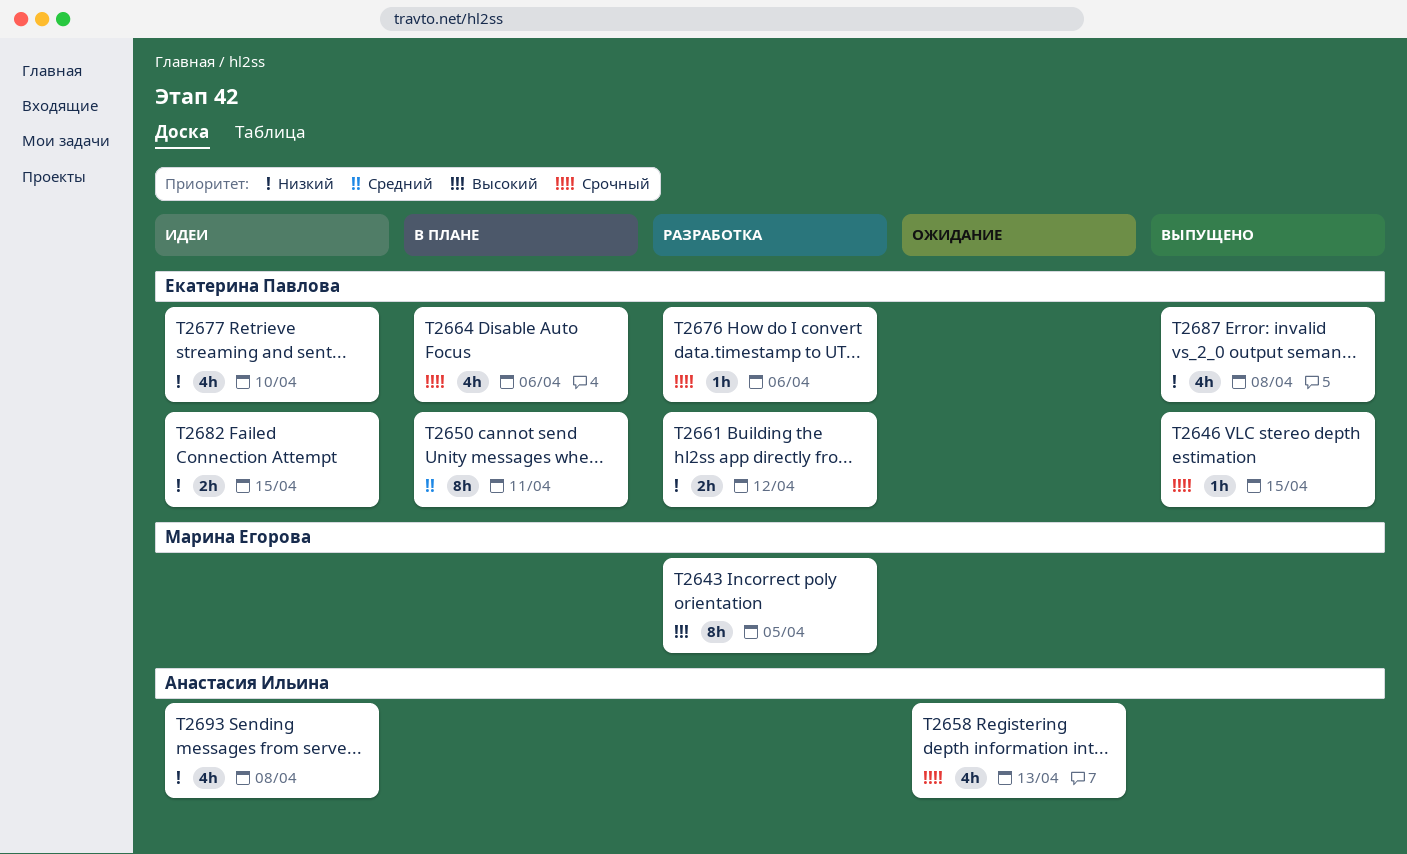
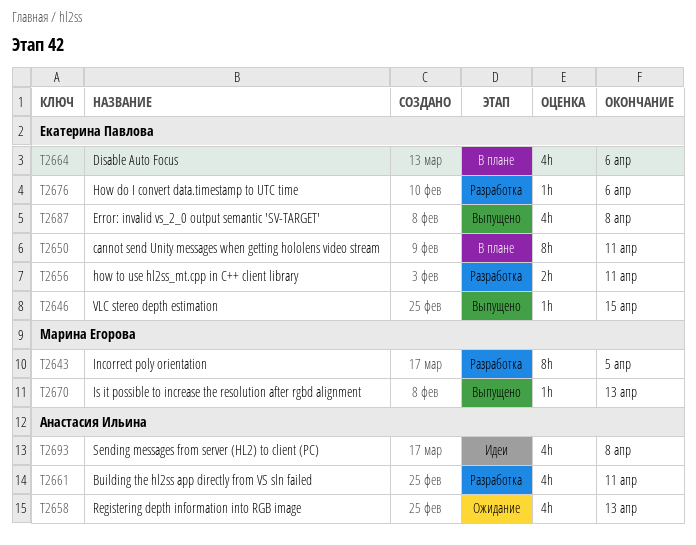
T2656: none -> present
T2661, owner: Екатерина Павлова -> Анастасия Ильина
T2661, estimate: 2h -> 4h
T2661, due: Apr 12 -> Apr 11
T2670: none -> present
T2677: present -> none
T2682: present -> none

